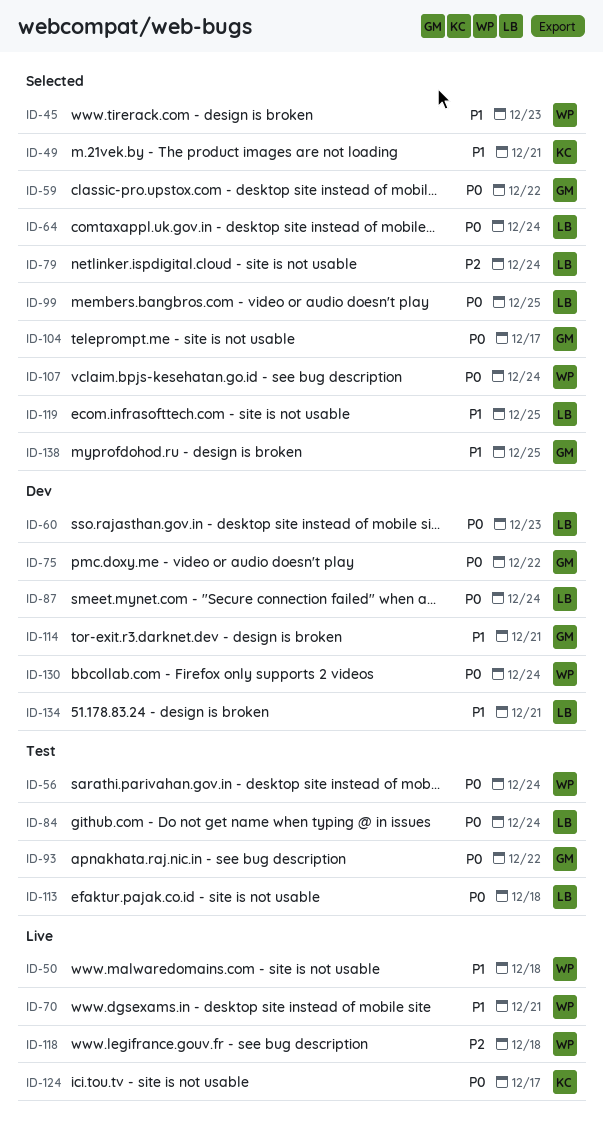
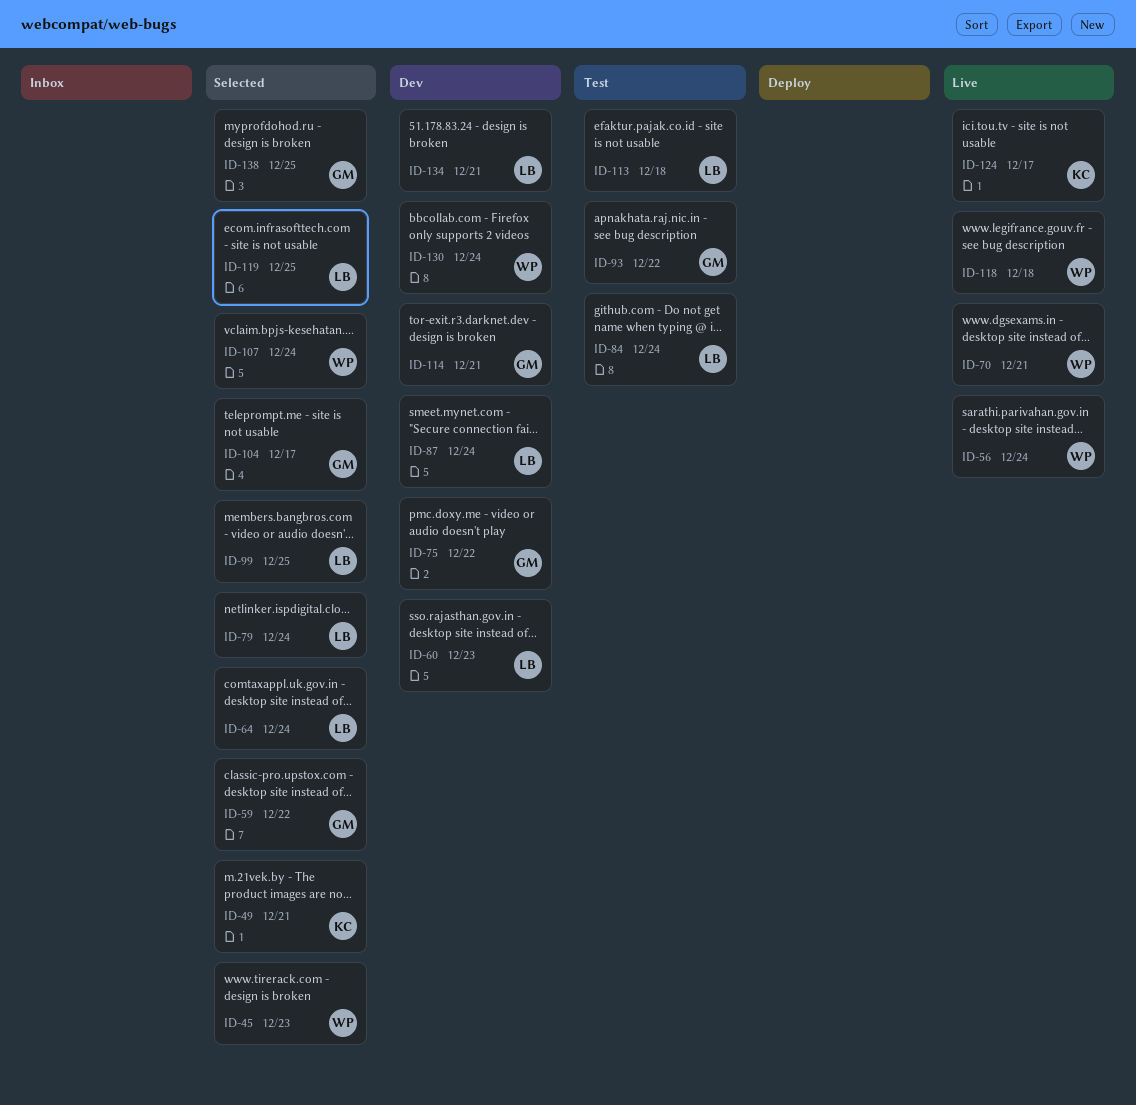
ID-50: present -> none
ID-56, status: Test -> Live

